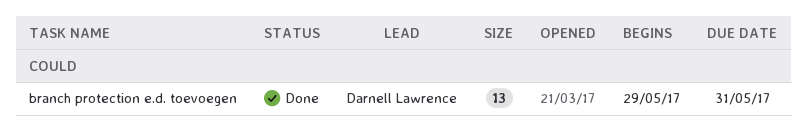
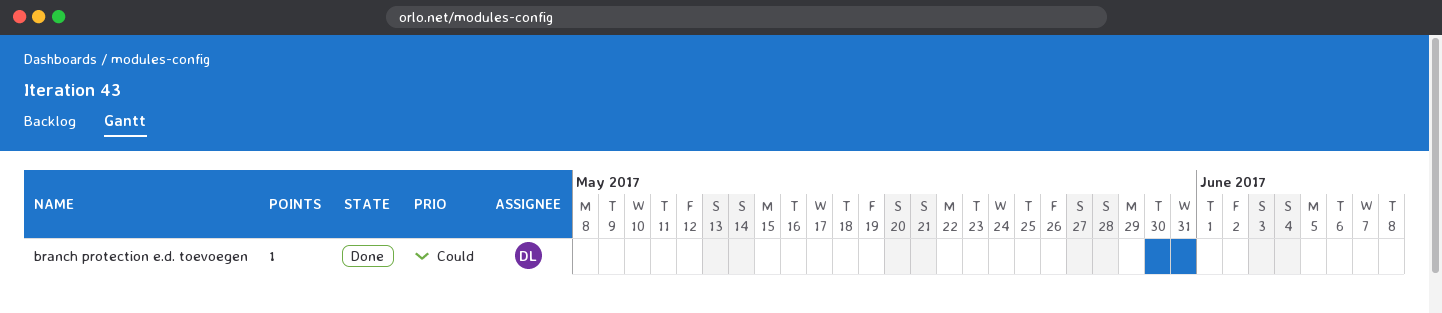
branch protection e.d. toevoegen, estimate: 13 -> 1
branch protection e.d. toevoegen, start: May 29 -> May 30

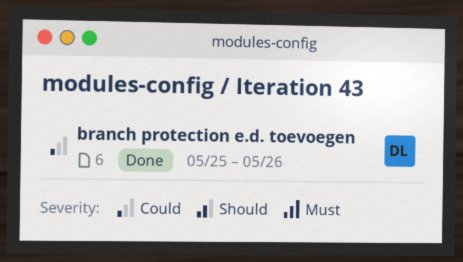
branch protection e.d. toevoegen, start: May 30 -> May 25
branch protection e.d. toevoegen, due: May 31 -> May 26

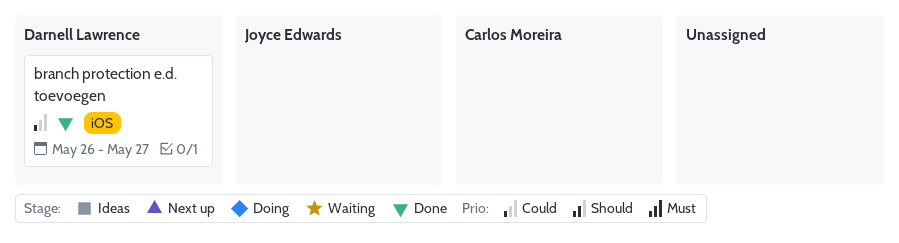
branch protection e.d. toevoegen, start: May 25 -> May 26
branch protection e.d. toevoegen, due: May 26 -> May 27

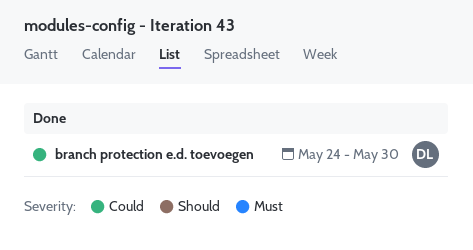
branch protection e.d. toevoegen, start: May 26 -> May 24
branch protection e.d. toevoegen, due: May 27 -> May 30

